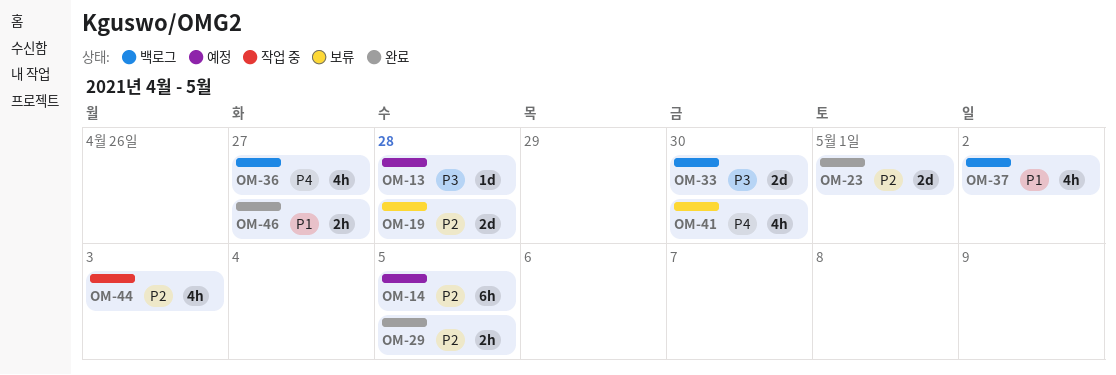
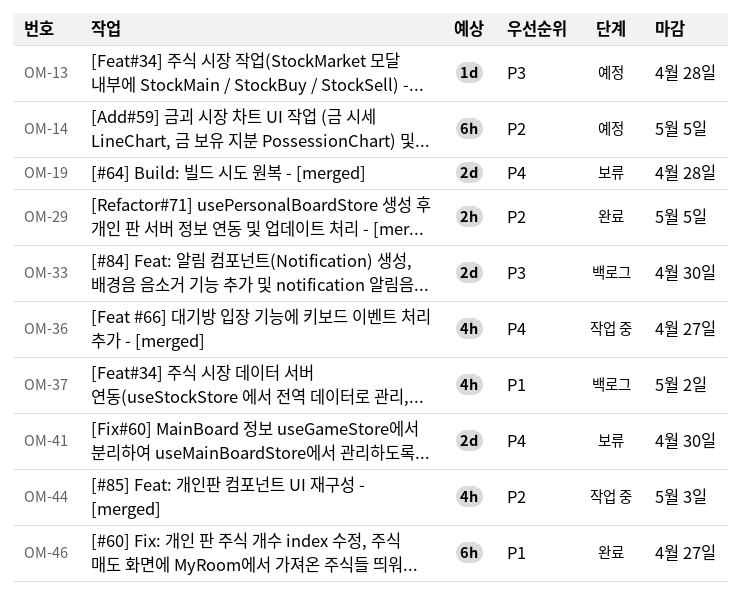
OM-19, priority: P2 -> P4
OM-23: present -> none
OM-36, status: 백로그 -> 작업 중
OM-41, estimate: 4h -> 2d
OM-46, estimate: 2h -> 6h

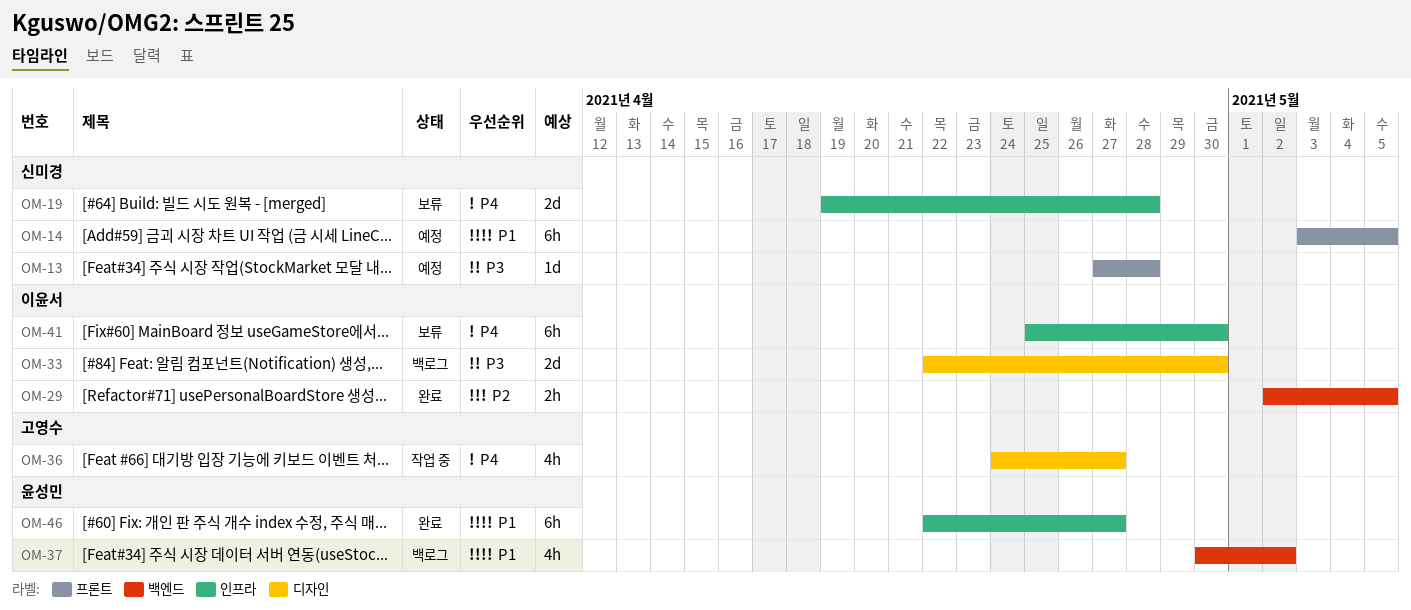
OM-14, priority: P2 -> P1
OM-41, estimate: 2d -> 6h
OM-44: present -> none

